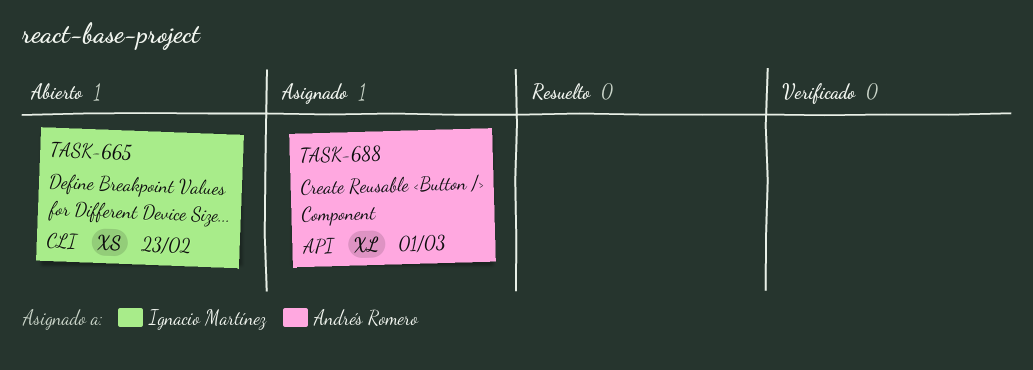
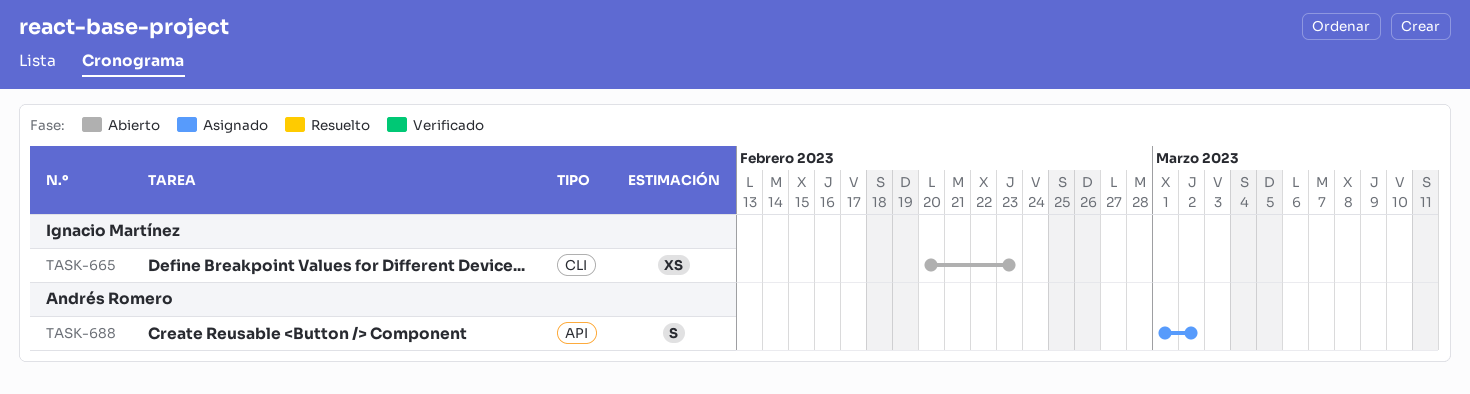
TASK-688, estimate: XL -> S
TASK-688, due: Mar 1 -> Mar 2

